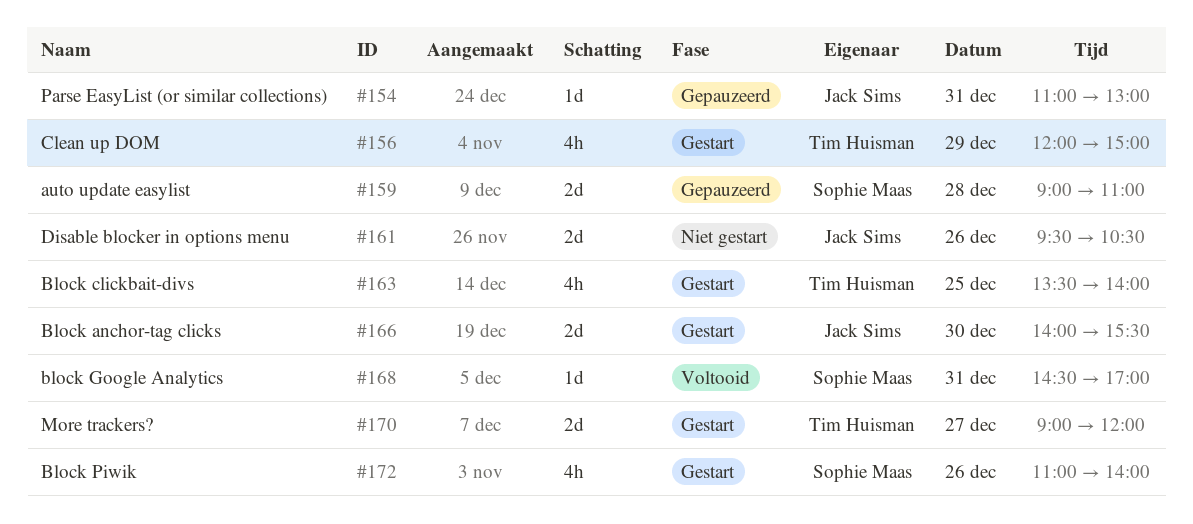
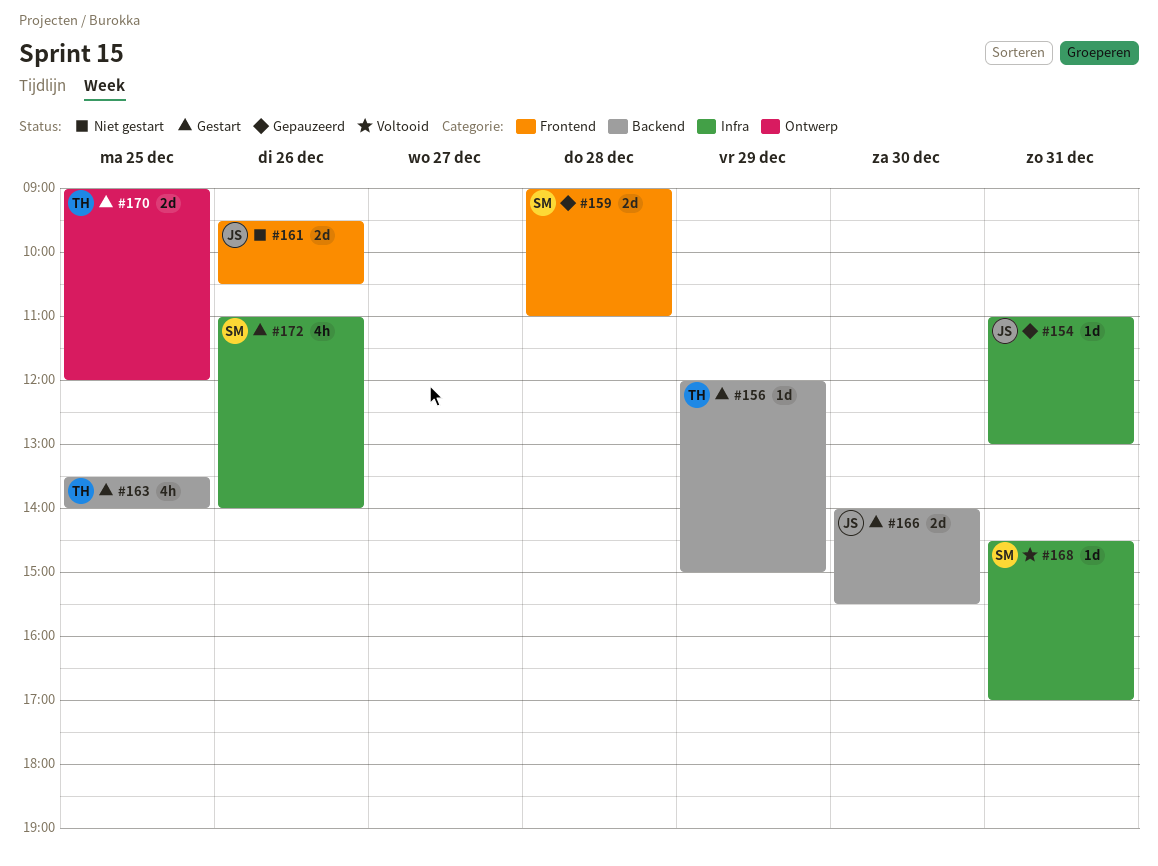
#156, estimate: 4h -> 1d
#170, day: Dec 27 -> Dec 25

